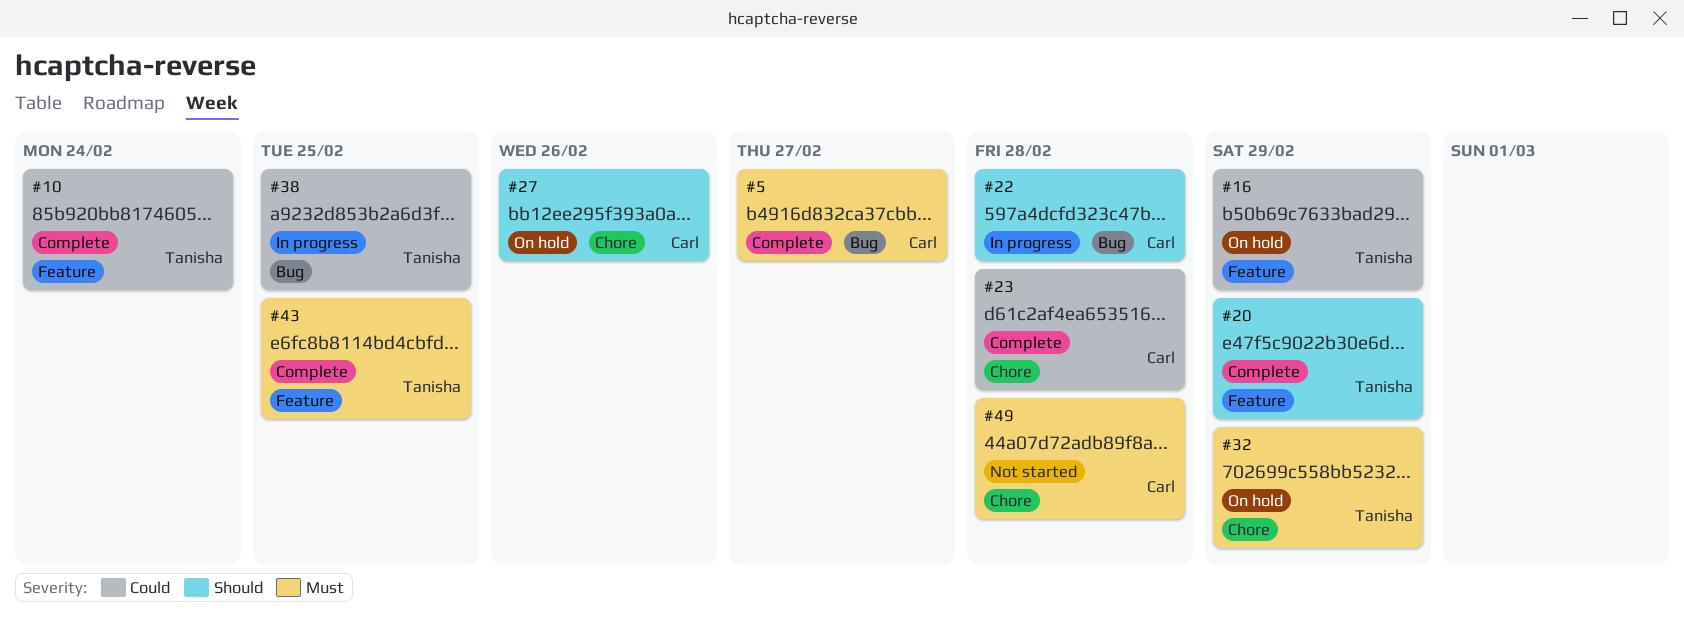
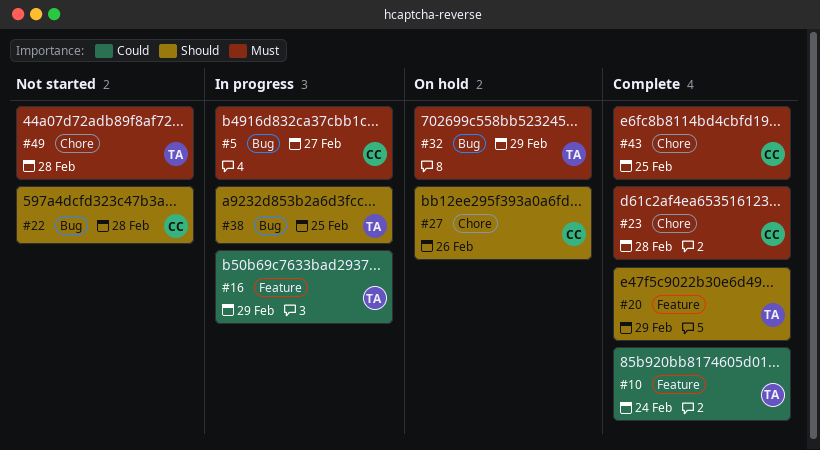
#5, status: Complete -> In progress
#16, status: On hold -> In progress
#22, status: In progress -> Not started
#23, priority: Could -> Must
#32, label: Chore -> Bug
#38, priority: Could -> Should
#43, owner: Tanisha -> Carl
#43, label: Feature -> Chore
#49, owner: Carl -> Tanisha

